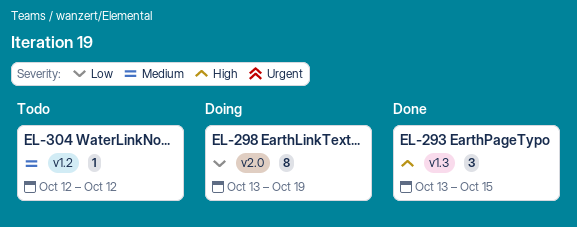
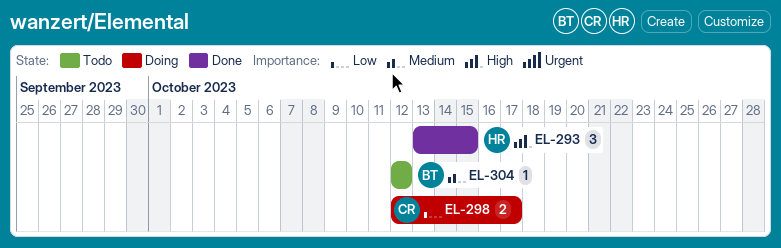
EL-298, estimate: 8 -> 2
EL-298, start: Oct 13 -> Oct 12
EL-298, due: Oct 19 -> Oct 17

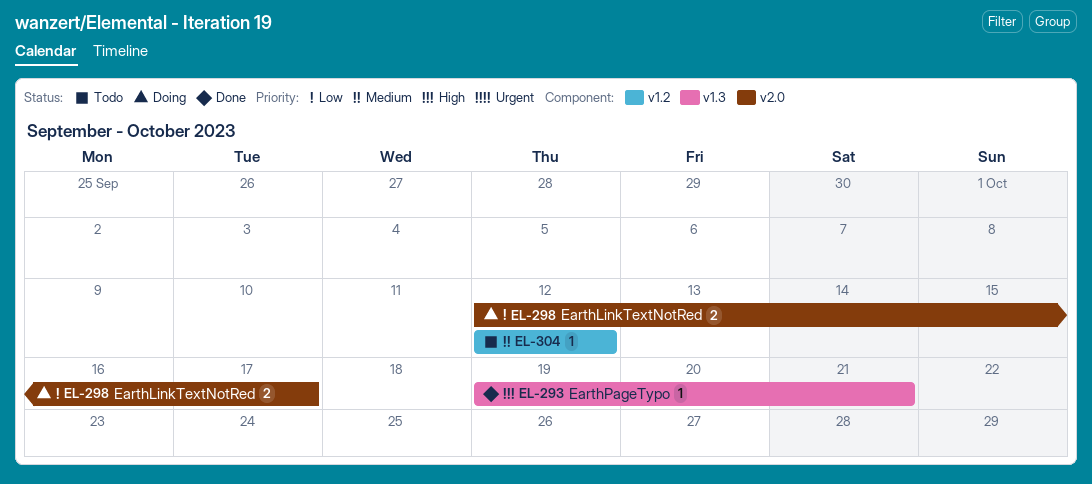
EL-293, estimate: 3 -> 1
EL-293, start: Oct 13 -> Oct 19
EL-293, due: Oct 15 -> Oct 21

